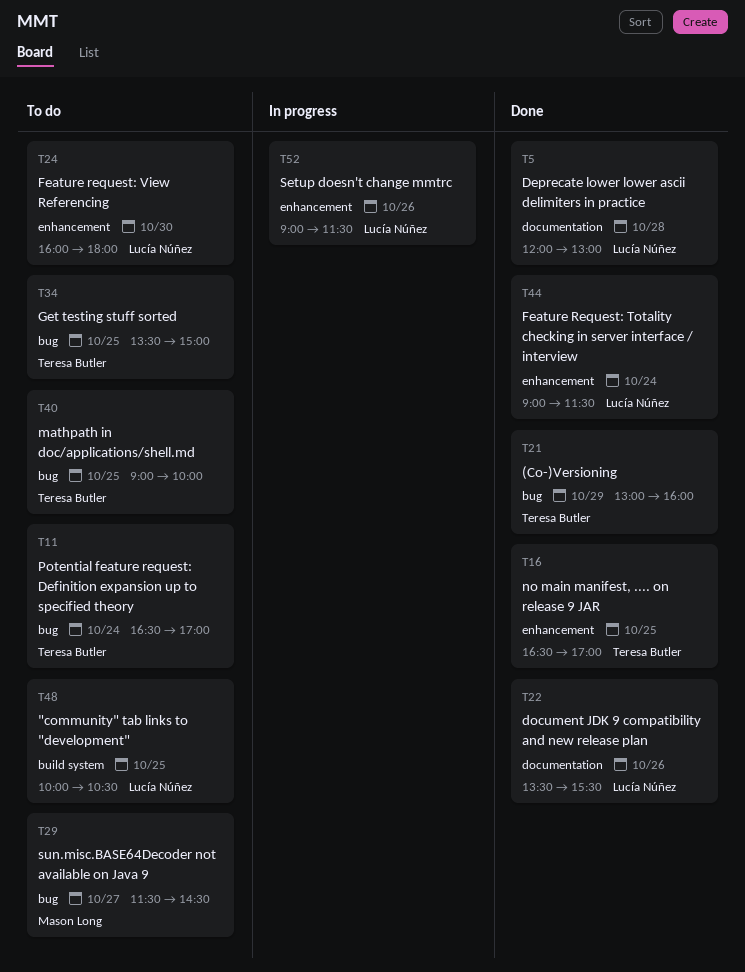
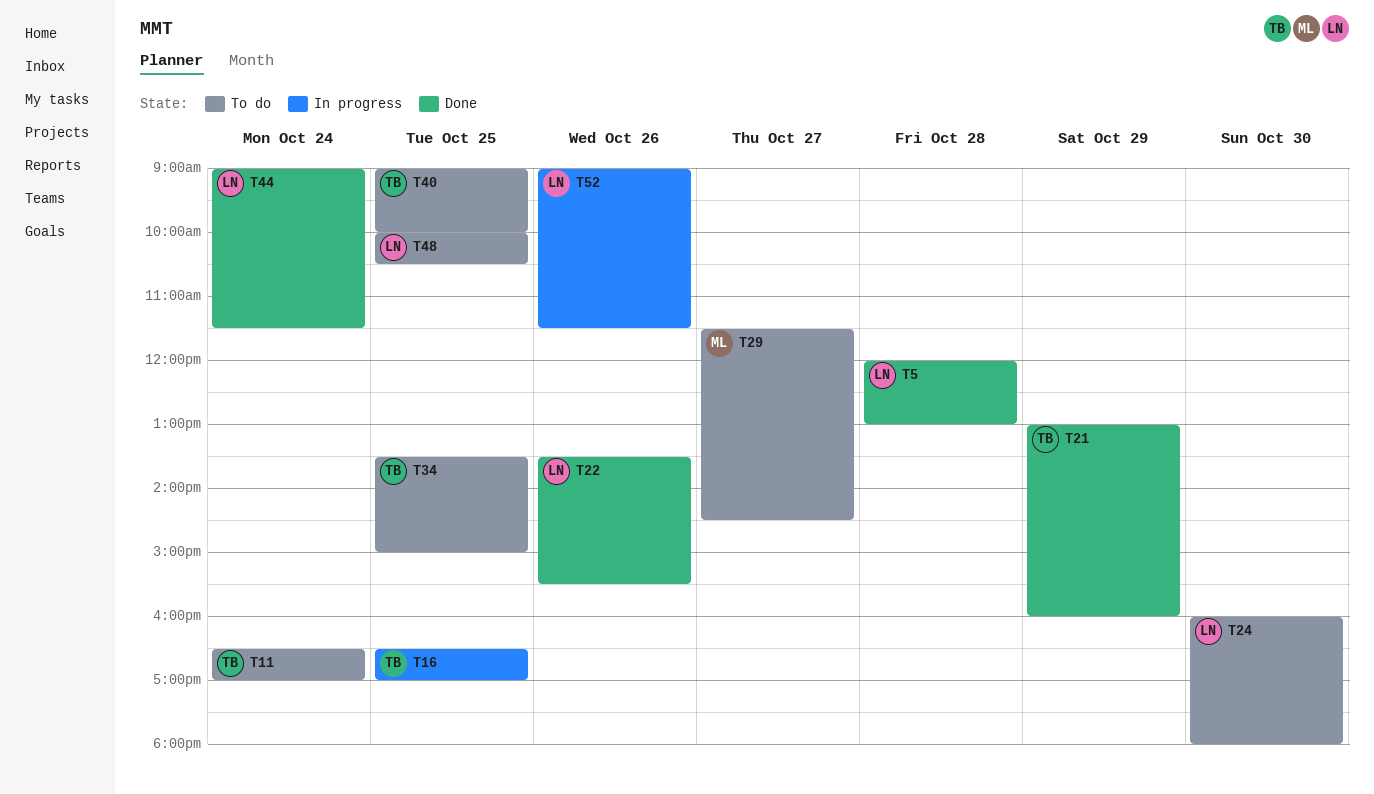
T16, status: Done -> In progress

